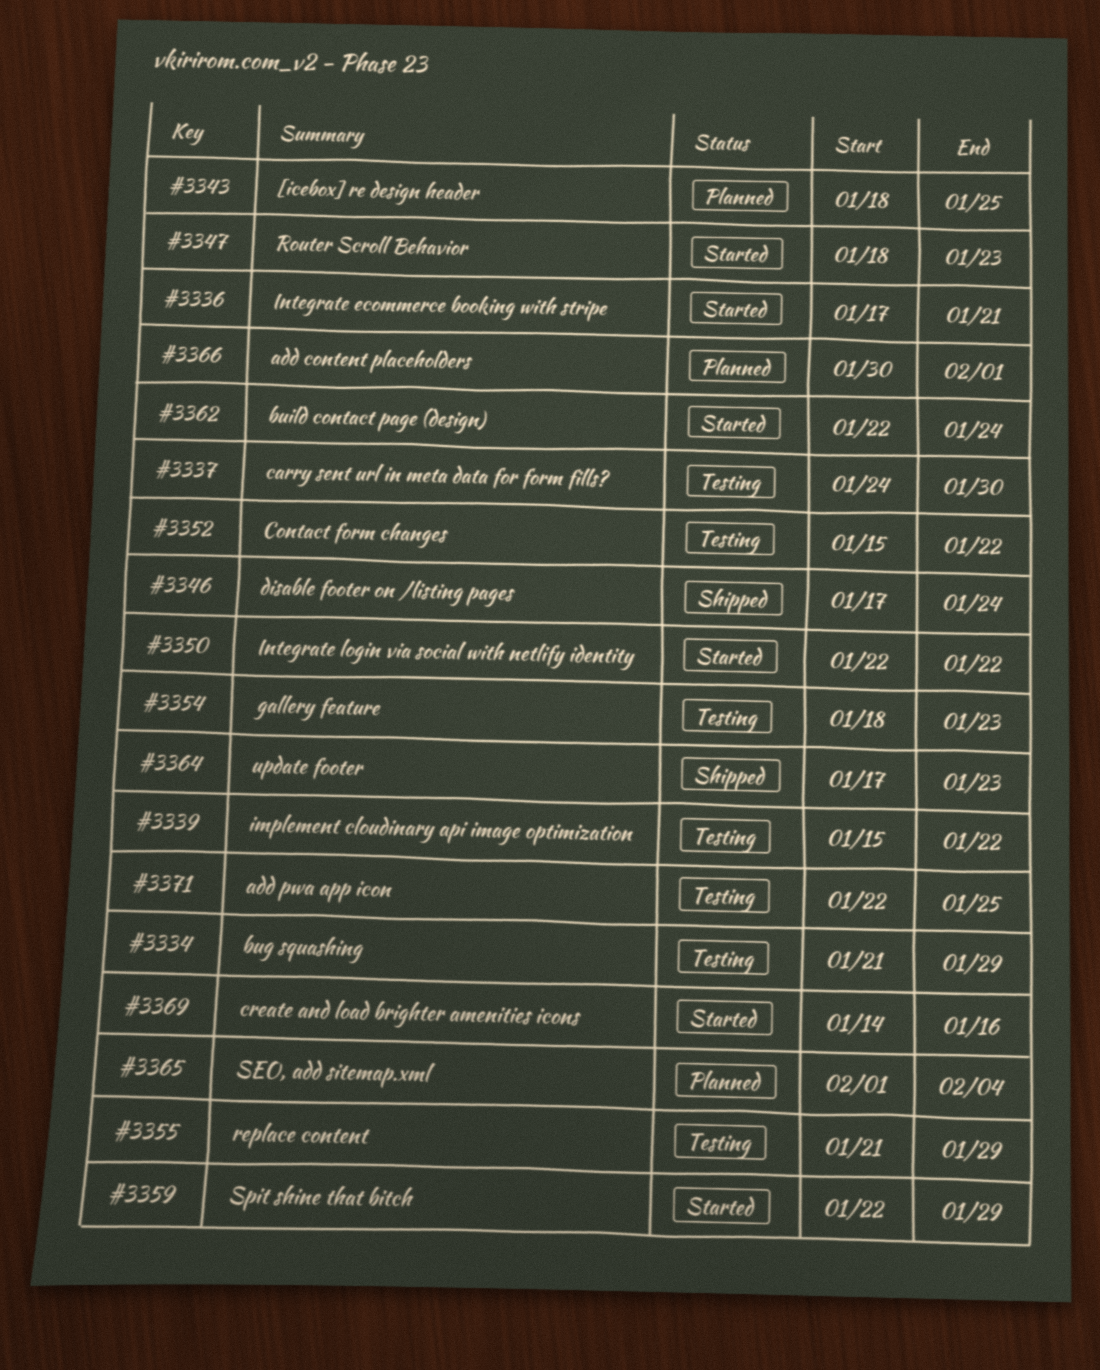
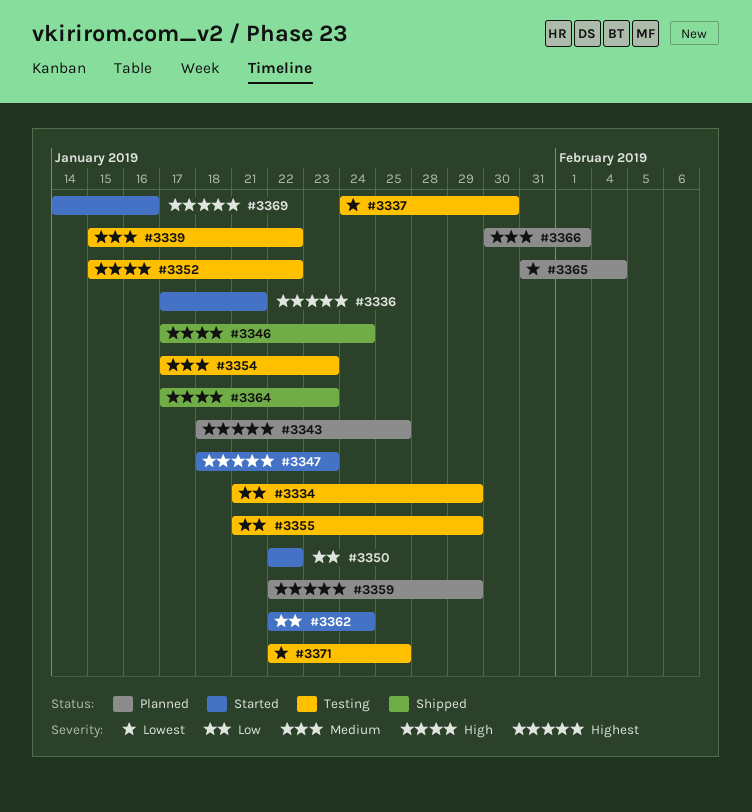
#3354, start: Jan 18 -> Jan 17
#3359, status: Started -> Planned
#3365, start: Feb 1 -> Jan 31

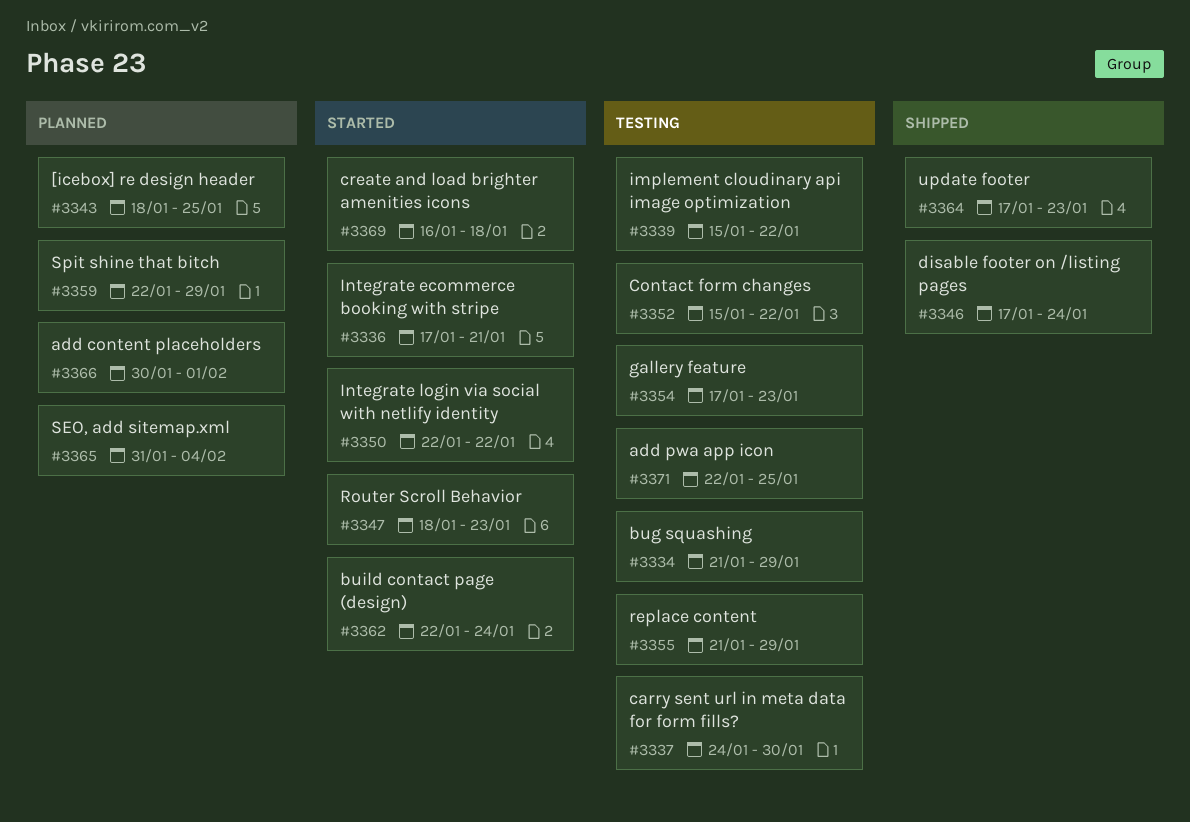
#3369, start: Jan 14 -> Jan 16
#3369, due: Jan 16 -> Jan 18

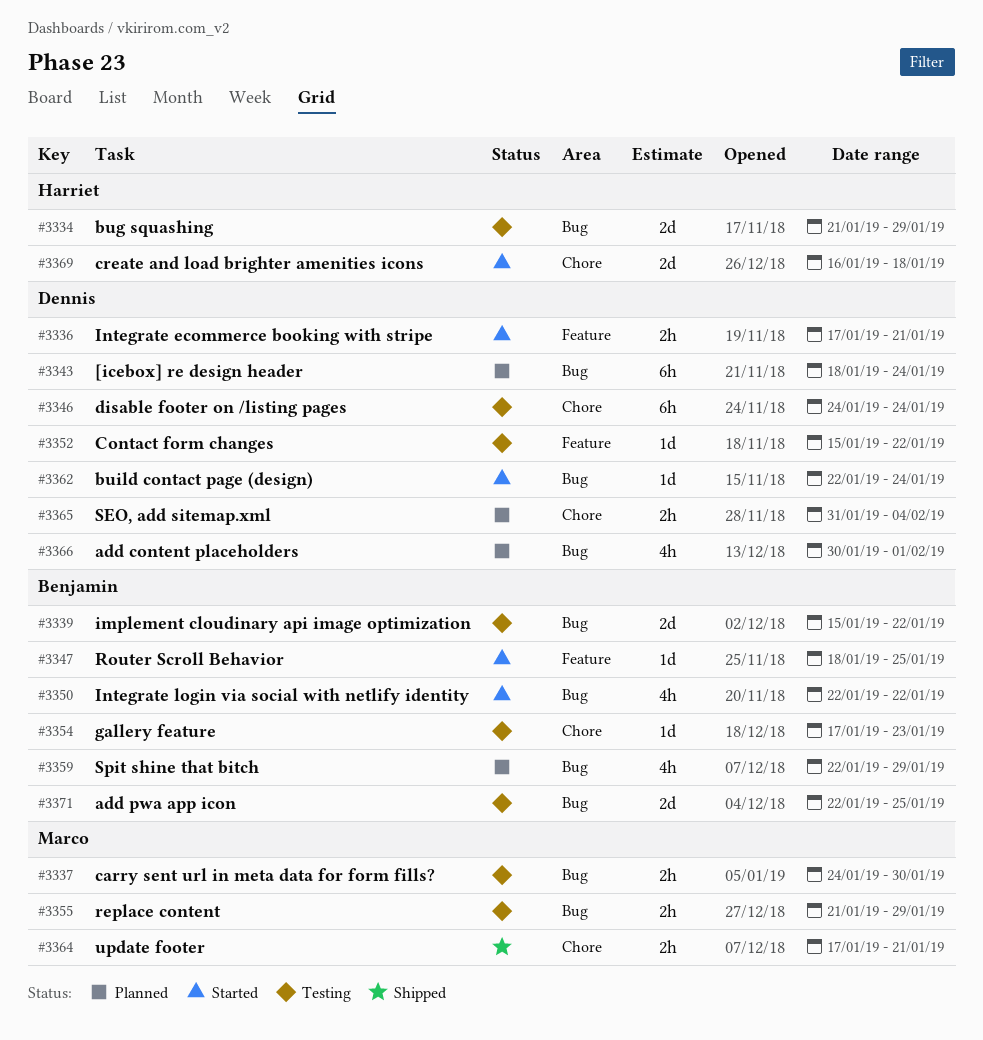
#3343, due: Jan 25 -> Jan 24
#3346, status: Shipped -> Testing
#3346, start: Jan 17 -> Jan 24
#3347, due: Jan 23 -> Jan 25
#3364, due: Jan 23 -> Jan 21

